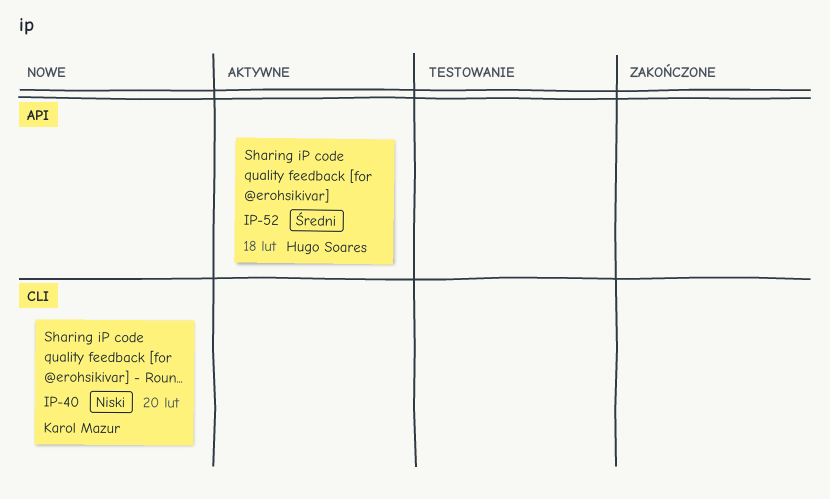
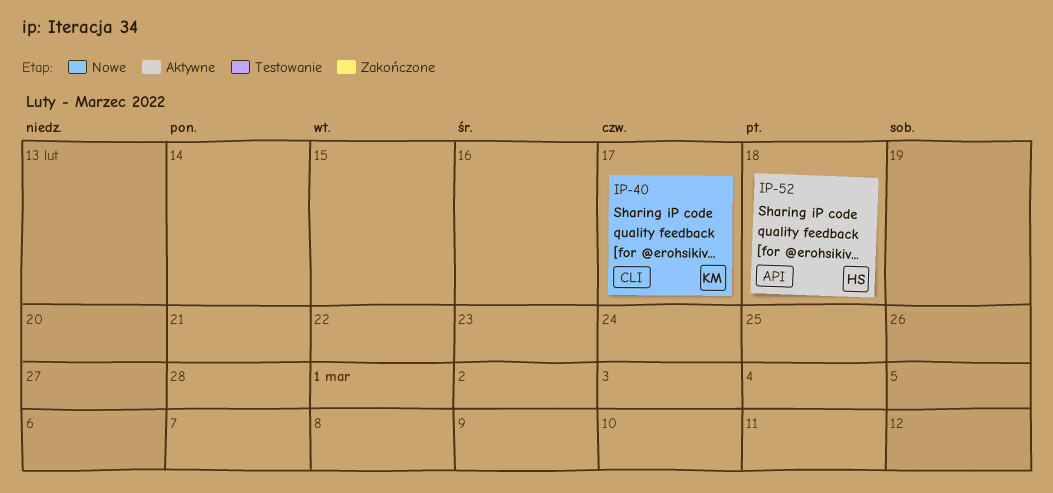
IP-40, due: Feb 20 -> Feb 17

